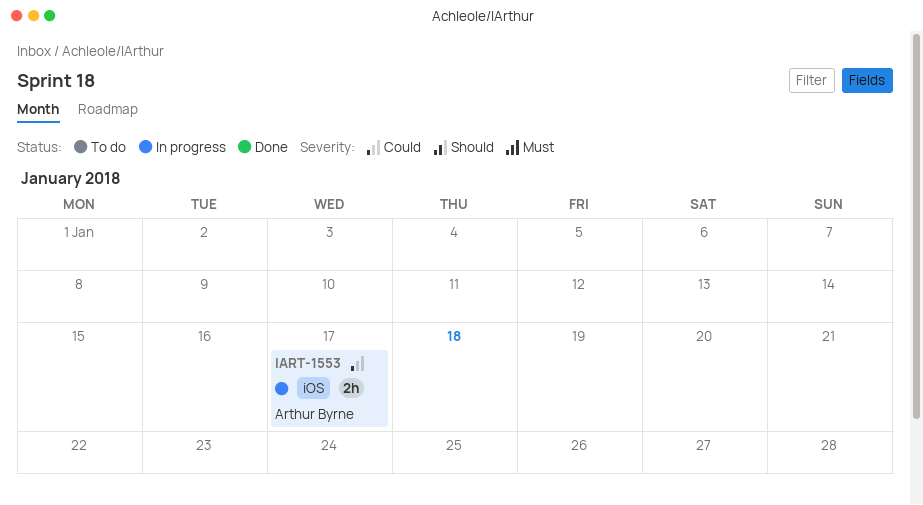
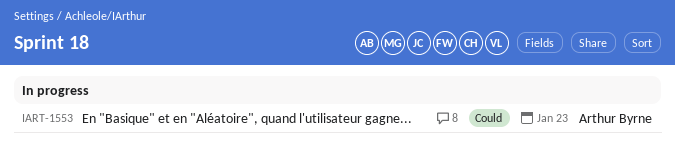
IART-1553, due: Jan 17 -> Jan 23

